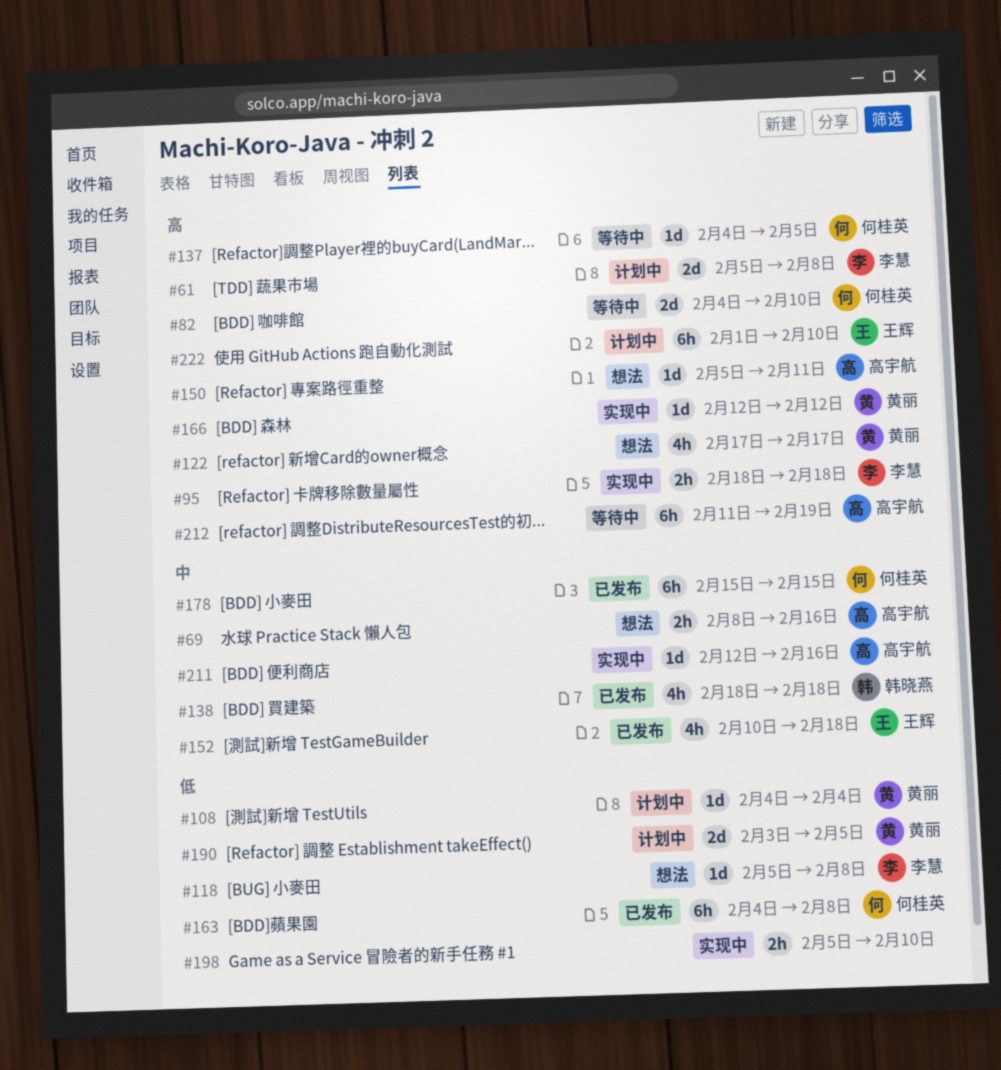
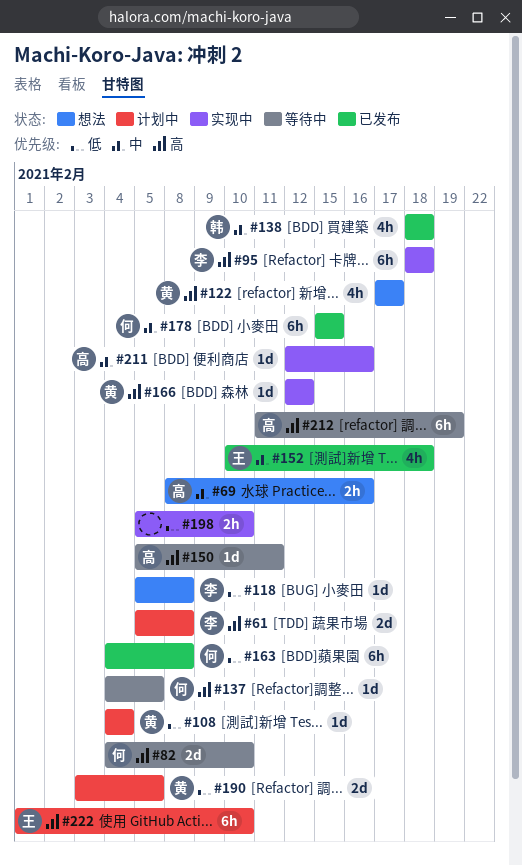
#95, estimate: 2h -> 6h
#150, status: 想法 -> 等待中

